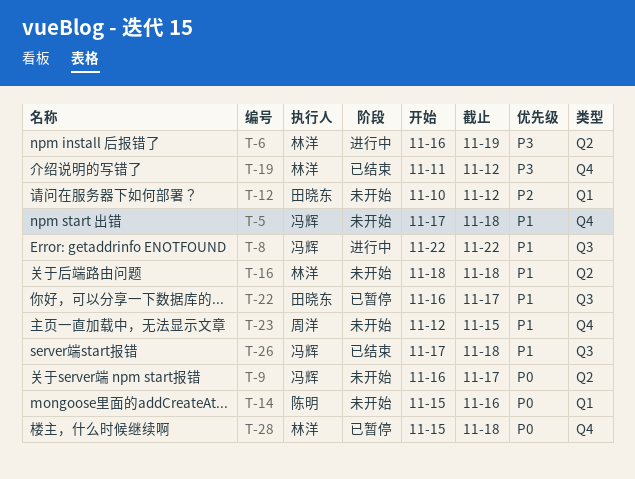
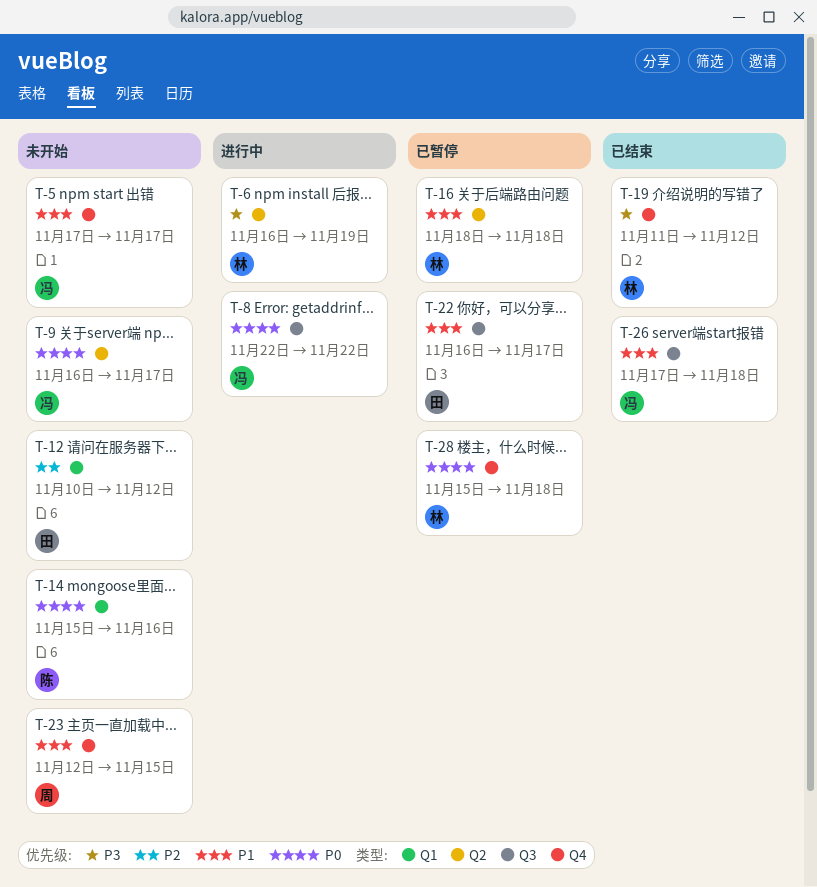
T-5, due: Nov 18 -> Nov 17
T-8, priority: P1 -> P0
T-16, status: 未开始 -> 已暂停

